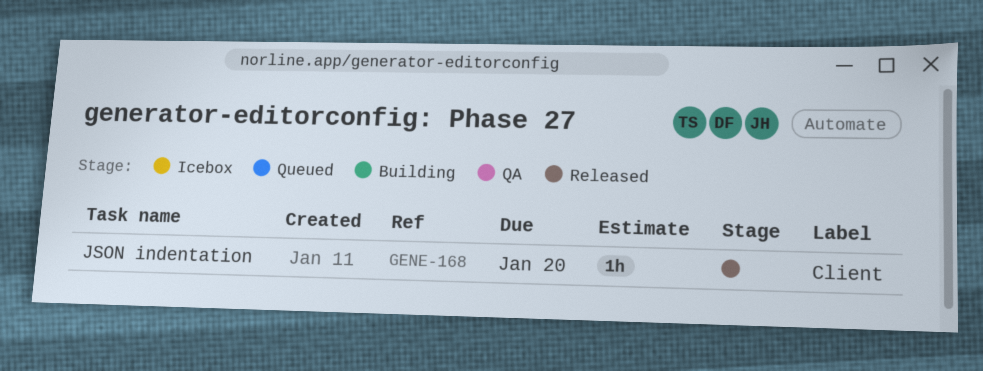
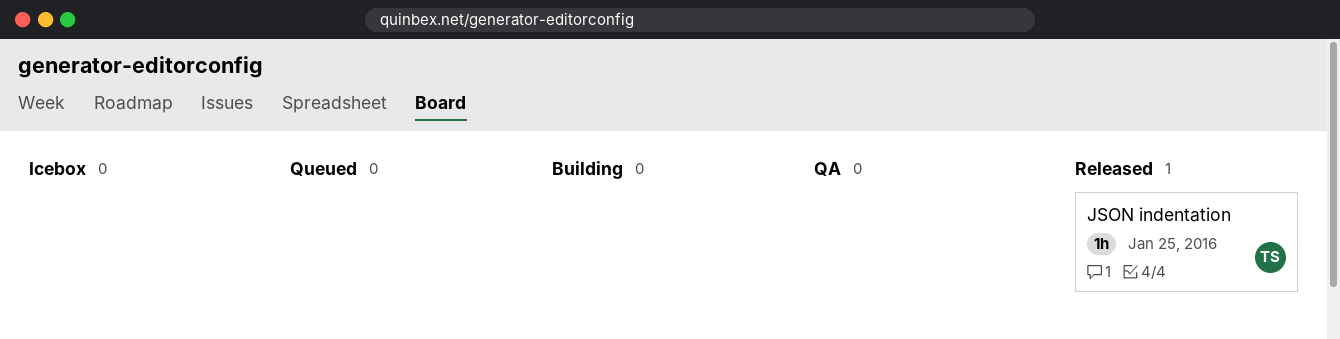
JSON indentation, due: Jan 20 -> Jan 25

